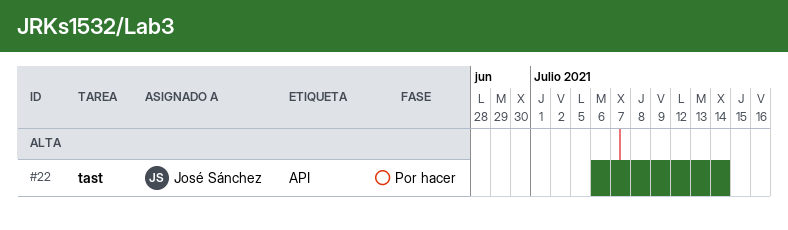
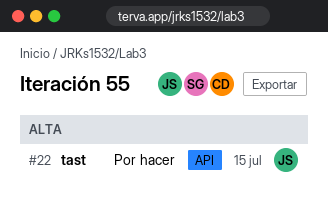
#22, due: Jul 14 -> Jul 15

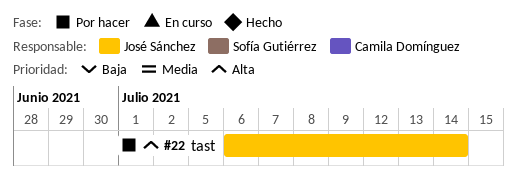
#22, due: Jul 15 -> Jul 14

